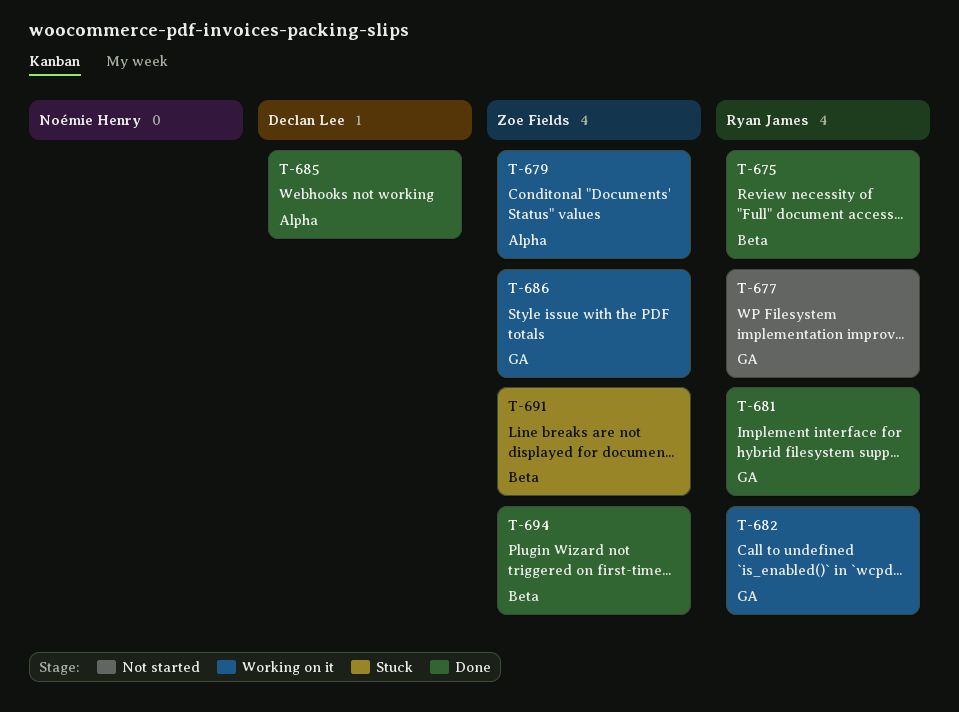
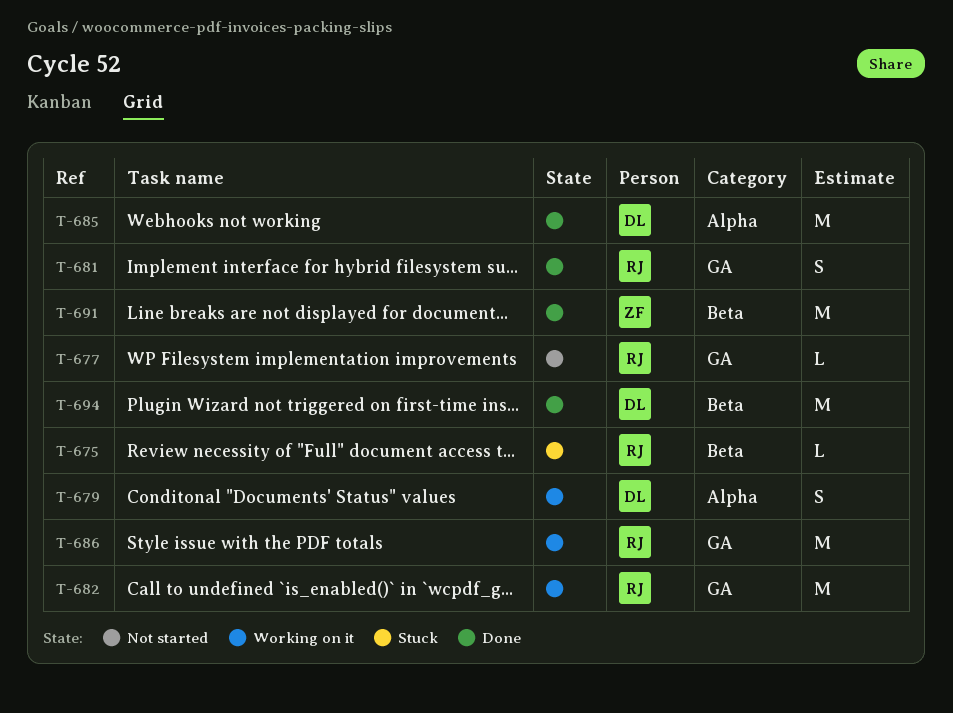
T-675, status: Done -> Stuck
T-679, owner: Zoe Fields -> Declan Lee
T-686, owner: Zoe Fields -> Ryan James
T-691, status: Stuck -> Done
T-694, owner: Zoe Fields -> Declan Lee

